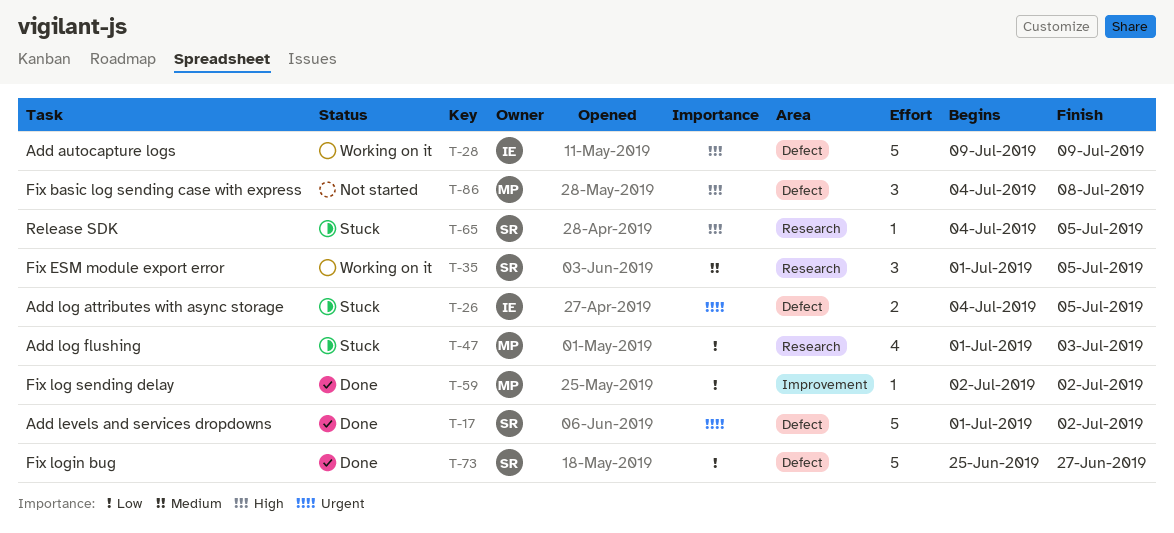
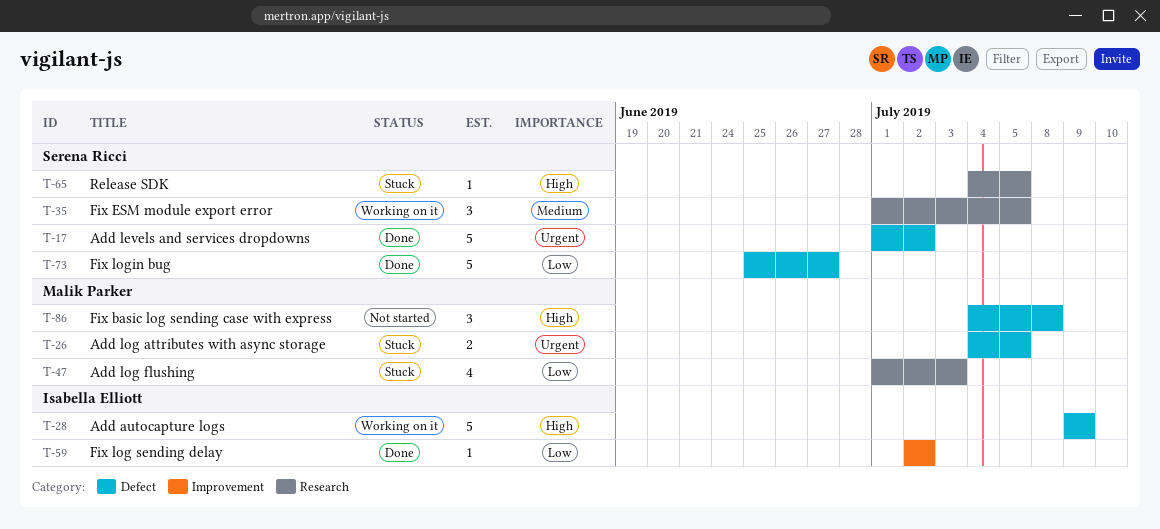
T-26, owner: Isabella Elliott -> Malik Parker
T-59, owner: Malik Parker -> Isabella Elliott

